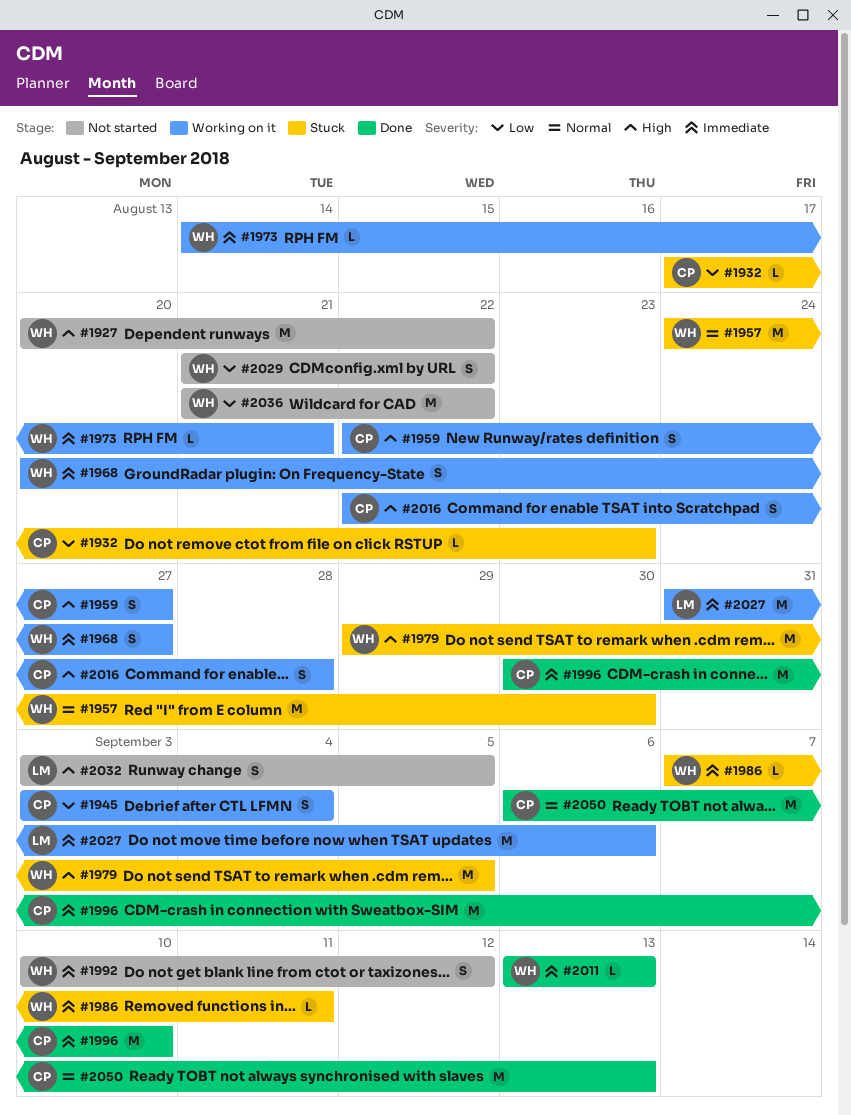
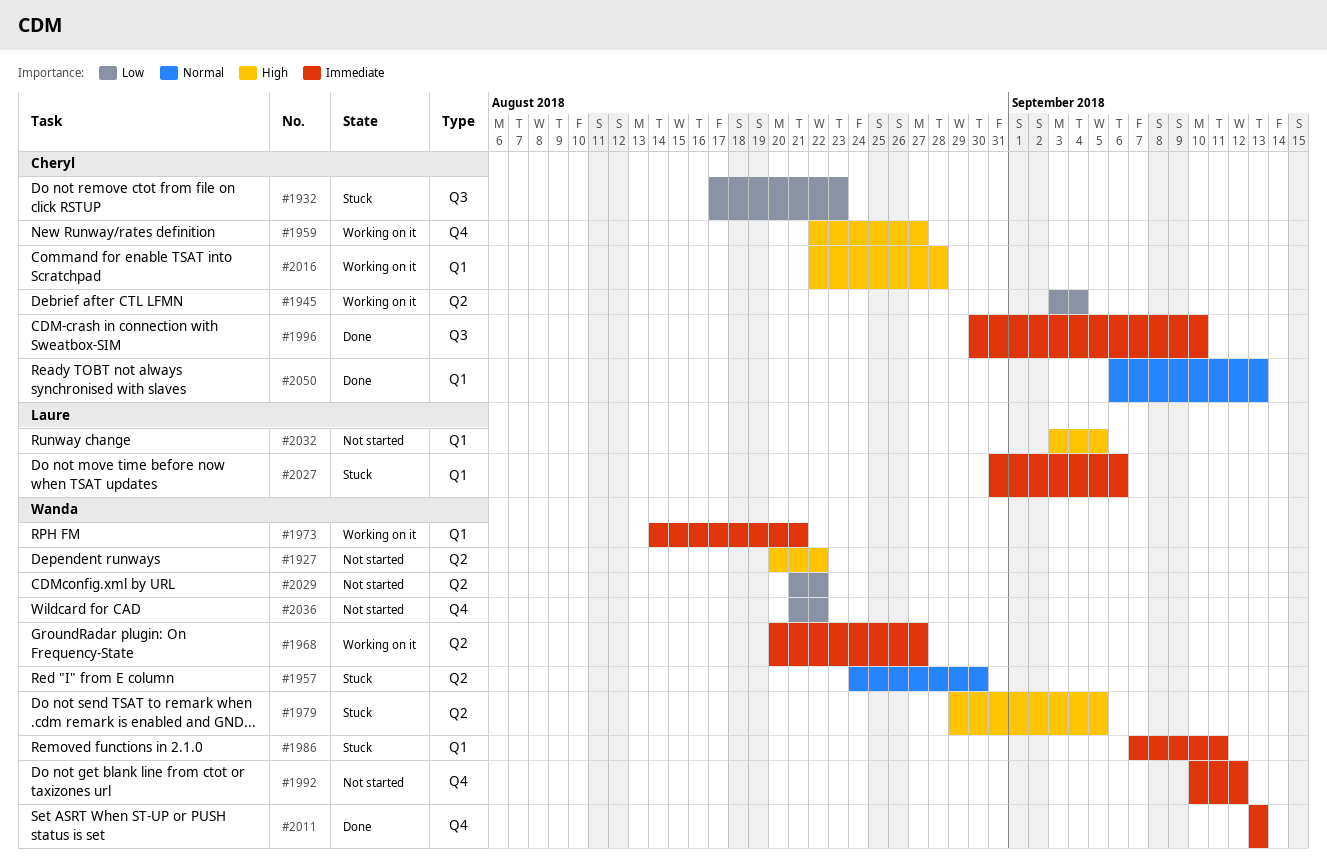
#2027, status: Working on it -> Stuck

